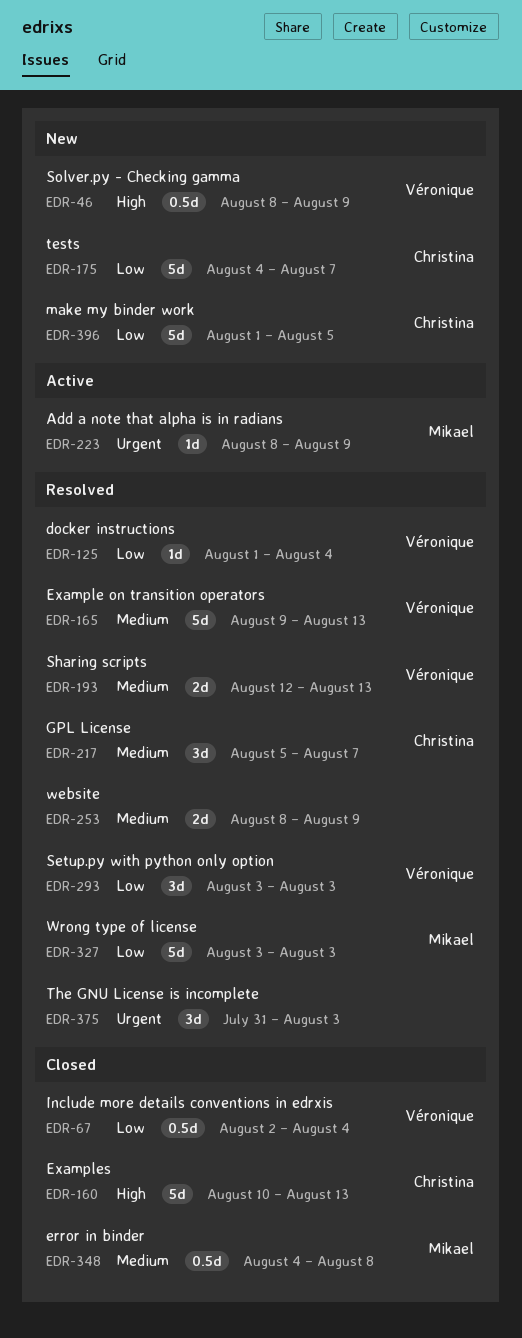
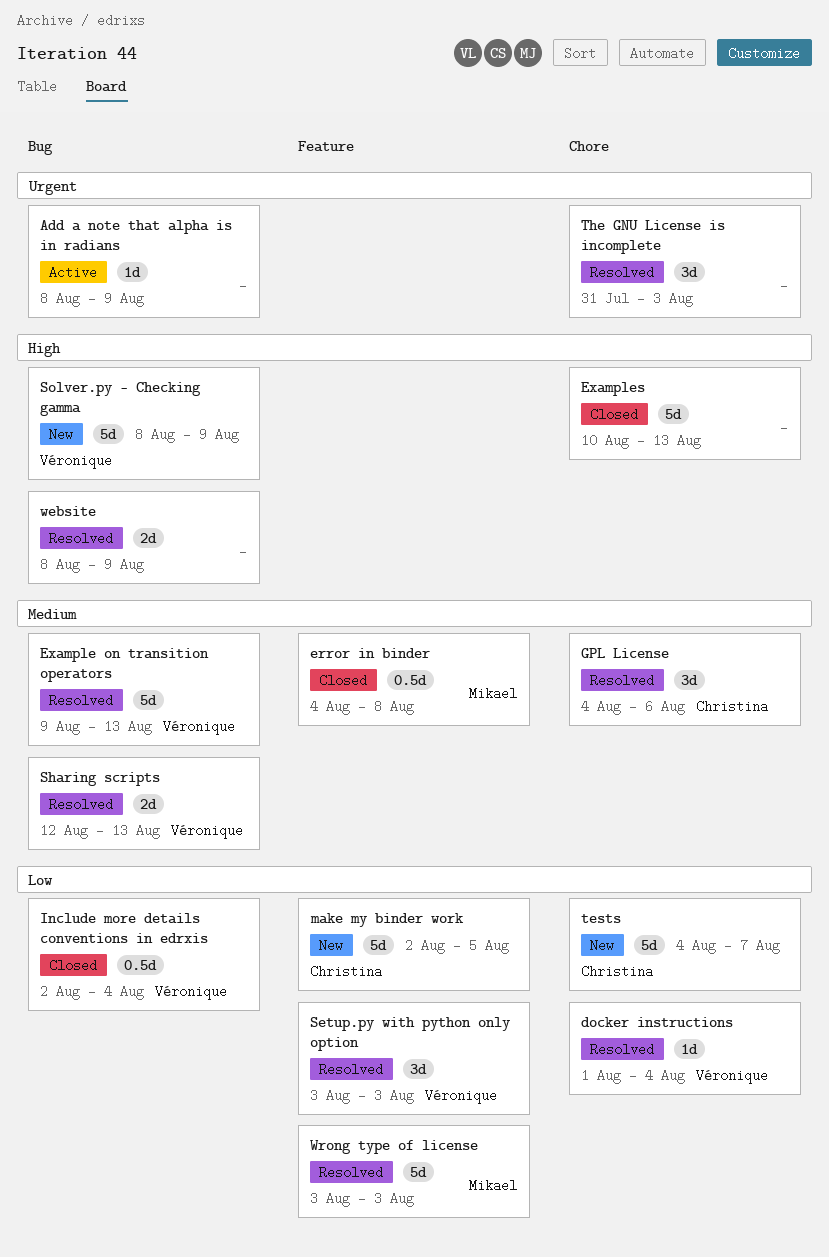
Add a note that alpha is in radians, owner: Mikael -> none
Examples, owner: Christina -> none
GPL License, start: Aug 5 -> Aug 4
GPL License, due: Aug 7 -> Aug 6
make my binder work, start: Aug 1 -> Aug 2
Solver.py - Checking gamma, estimate: 0.5d -> 5d
website, priority: Medium -> High

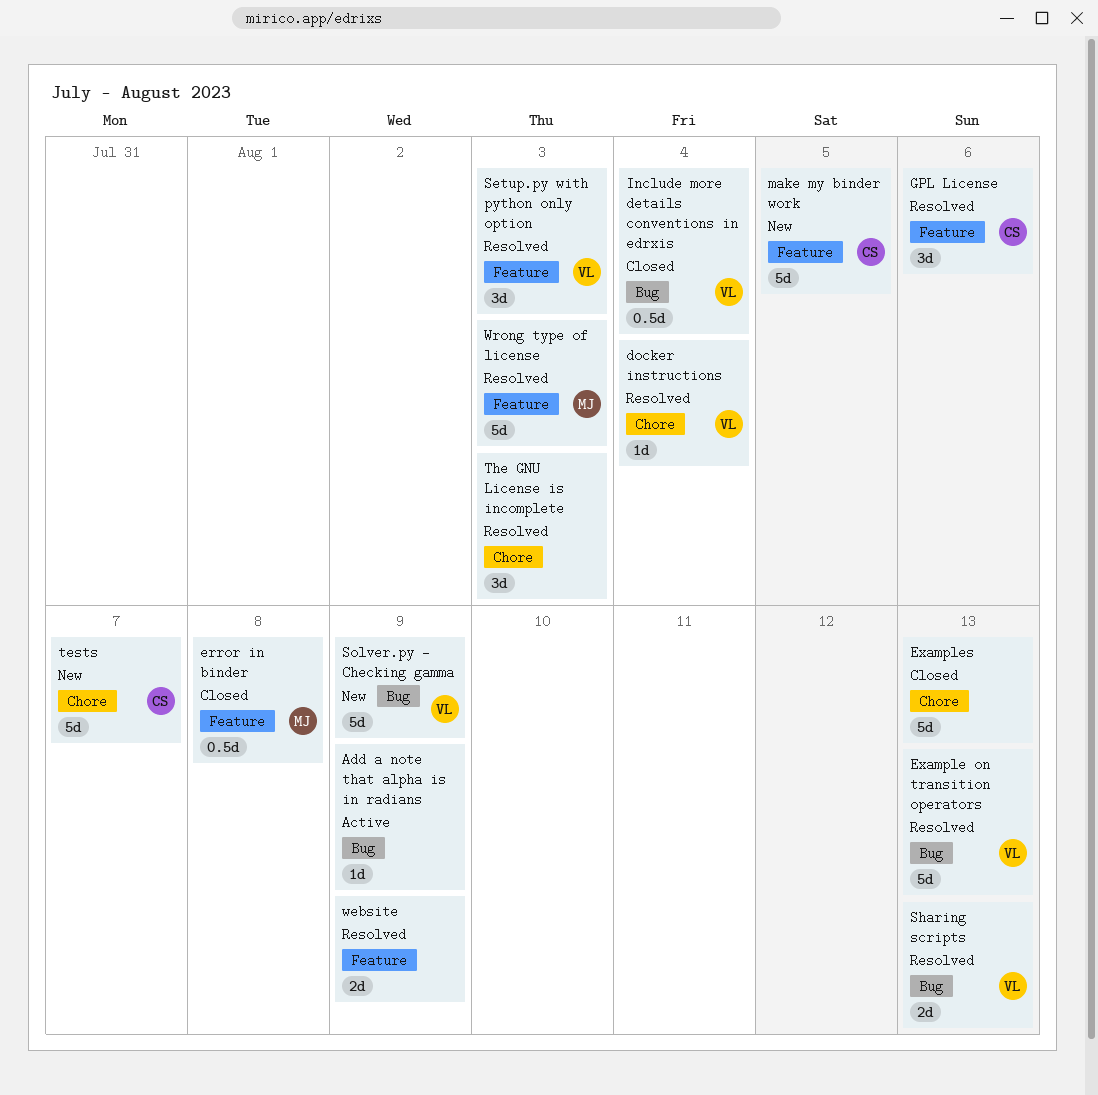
GPL License, label: Chore -> Feature
website, label: Bug -> Feature

